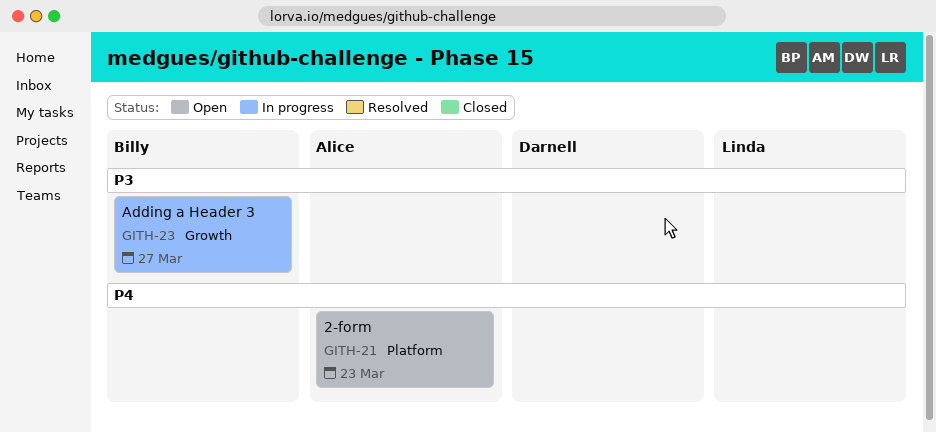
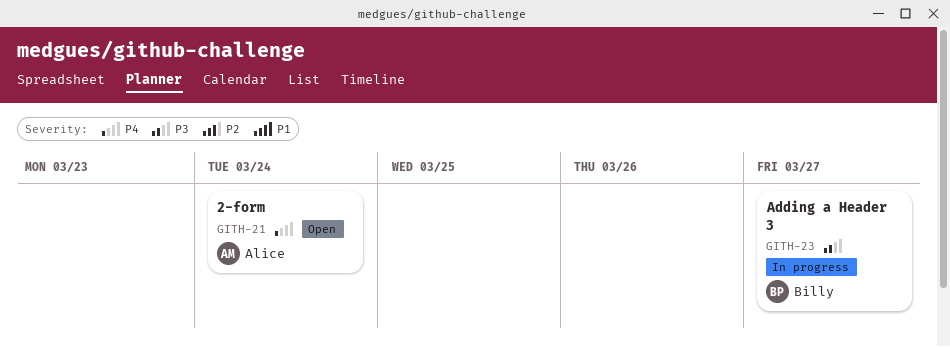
GITH-21, due: Mar 23 -> Mar 24

